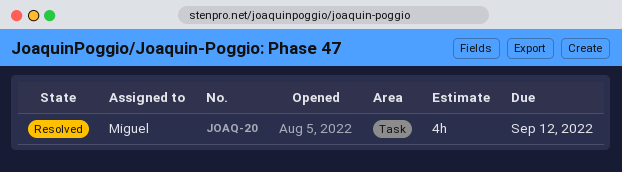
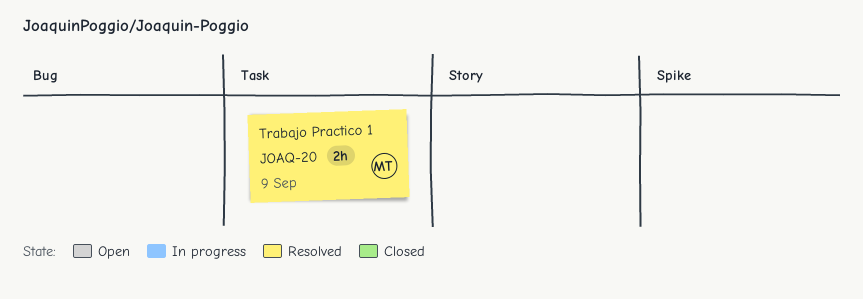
JOAQ-20, estimate: 4h -> 2h
JOAQ-20, due: Sep 12 -> Sep 9

